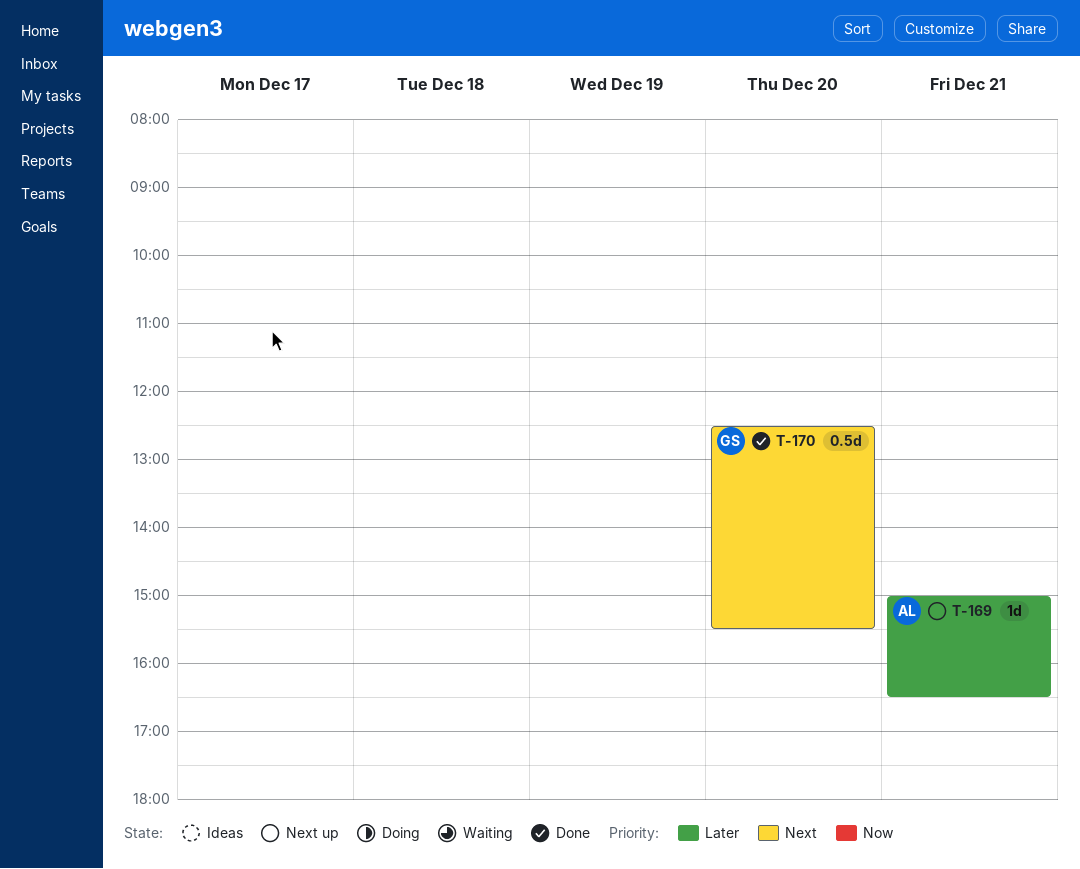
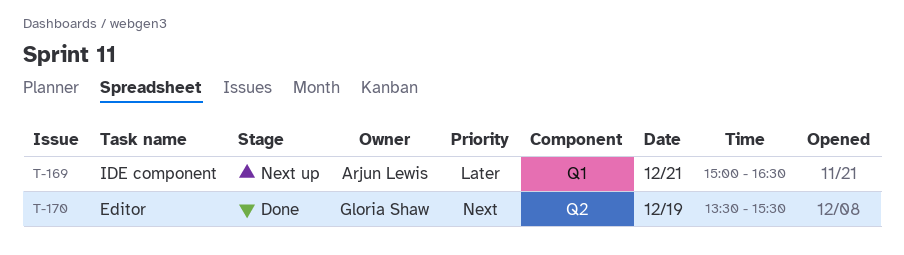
T-170, day: Dec 20 -> Dec 19
T-170, begins: 12:30 -> 13:30

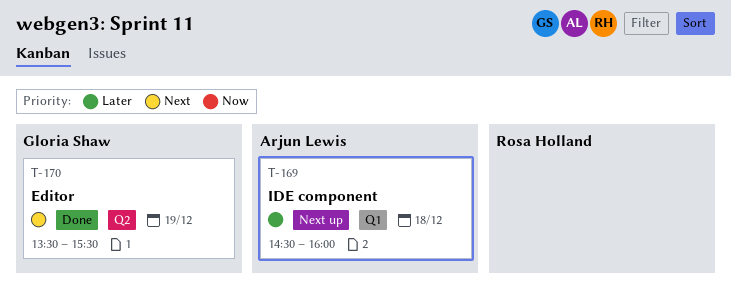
T-169, day: Dec 21 -> Dec 18
T-169, begins: 15:00 -> 14:30
T-169, ends: 16:30 -> 16:00

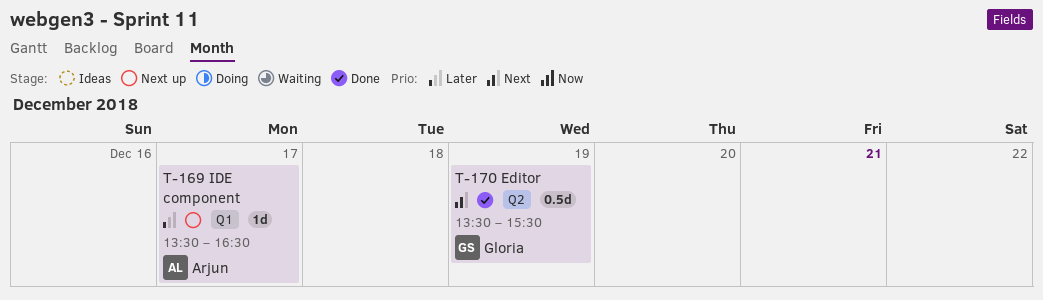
T-169, day: Dec 18 -> Dec 17
T-169, begins: 14:30 -> 13:30
T-169, ends: 16:00 -> 16:30

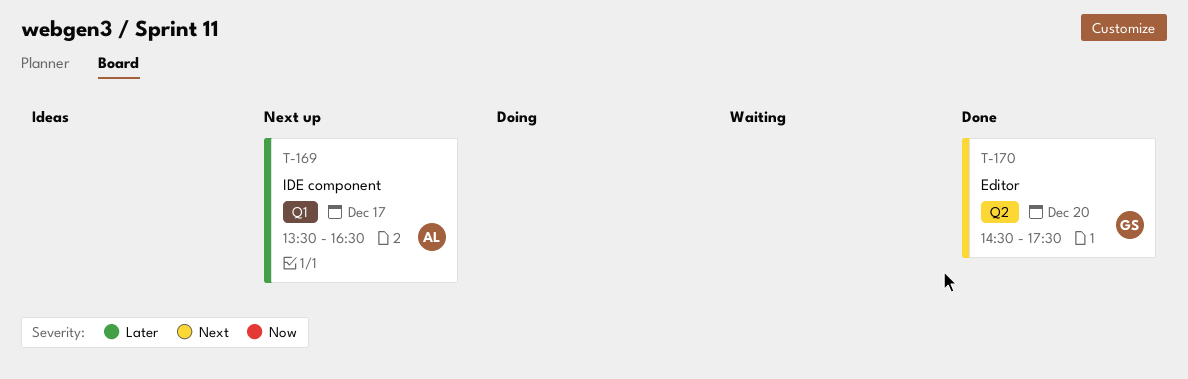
T-170, day: Dec 19 -> Dec 20
T-170, begins: 13:30 -> 14:30
T-170, ends: 15:30 -> 17:30

